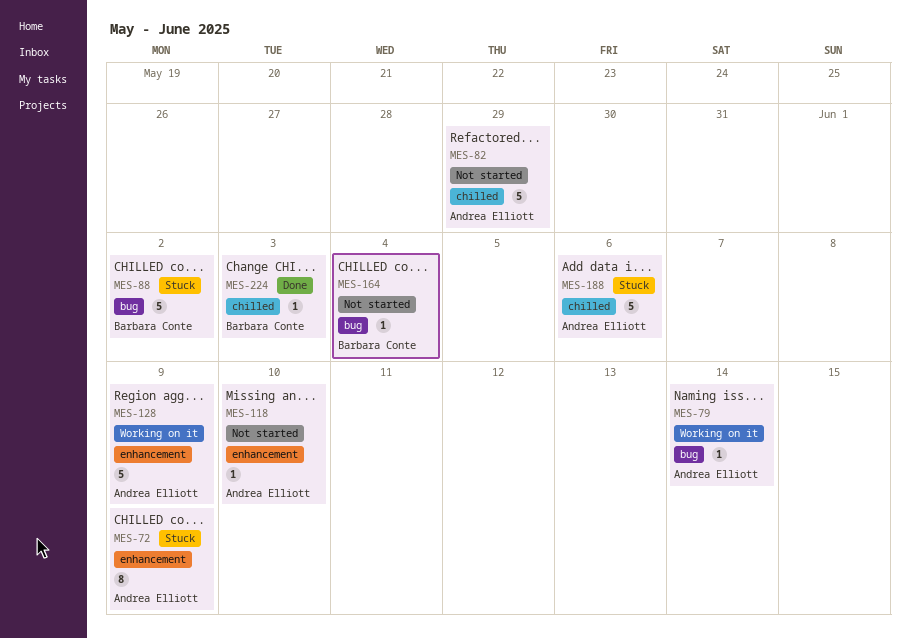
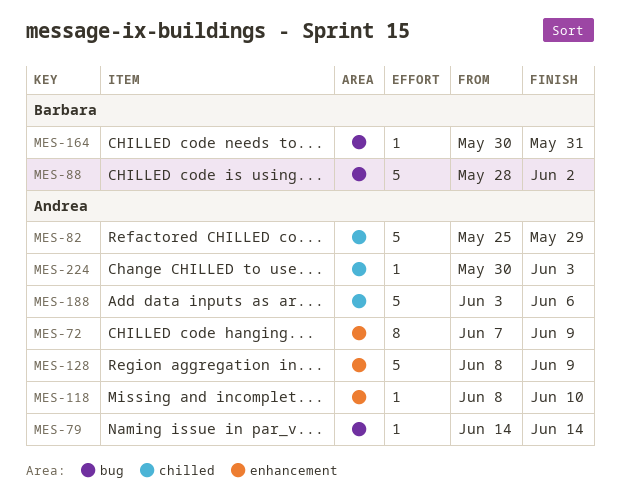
MES-164, due: Jun 4 -> May 31
MES-224, owner: Barbara Conte -> Andrea Elliott

